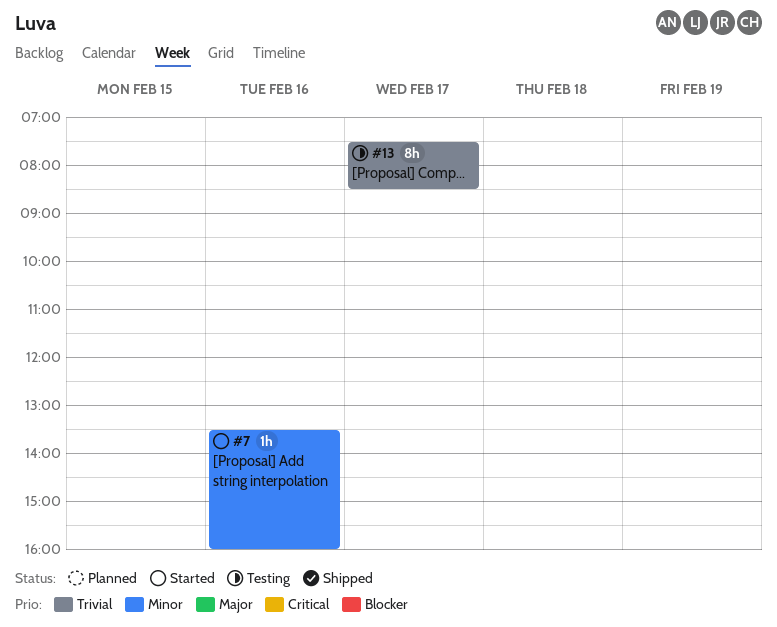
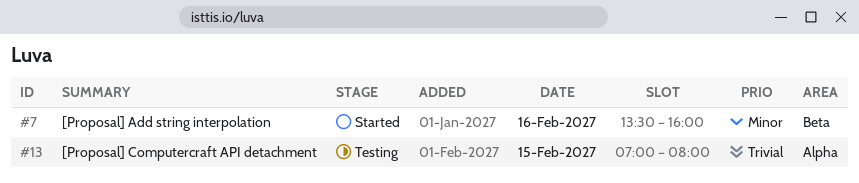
#13, day: Feb 17 -> Feb 15
#13, begins: 07:30 -> 07:00
#13, ends: 08:30 -> 08:00

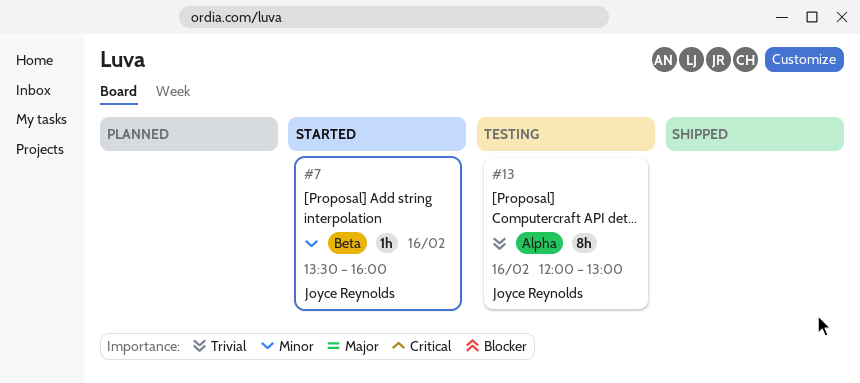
#13, day: Feb 15 -> Feb 16
#13, begins: 07:00 -> 12:00
#13, ends: 08:00 -> 13:00

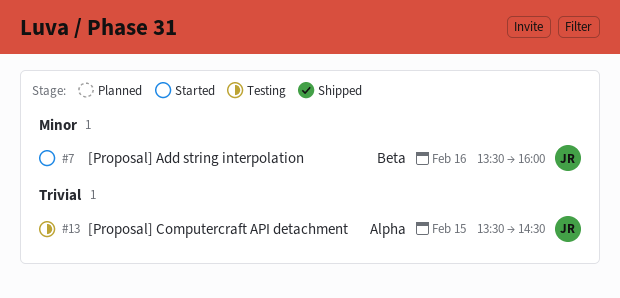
#13, day: Feb 16 -> Feb 15
#13, begins: 12:00 -> 13:30
#13, ends: 13:00 -> 14:30

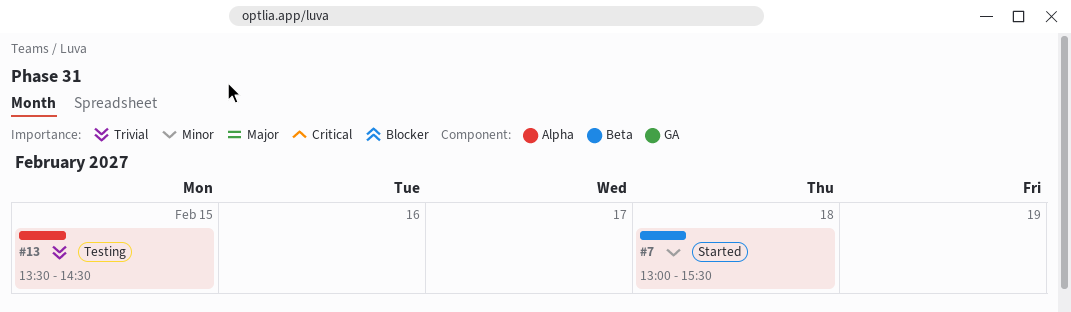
#7, day: Feb 16 -> Feb 18
#7, begins: 13:30 -> 13:00
#7, ends: 16:00 -> 15:30

